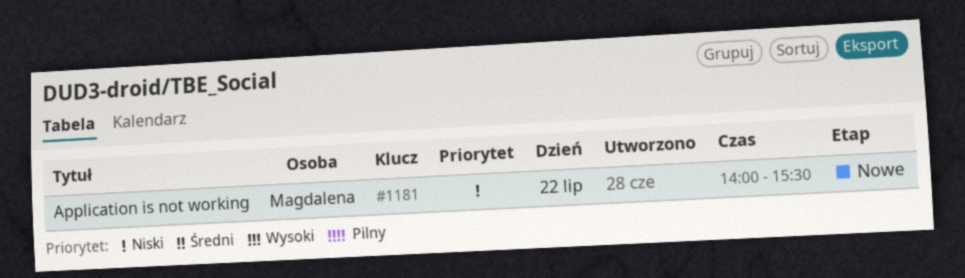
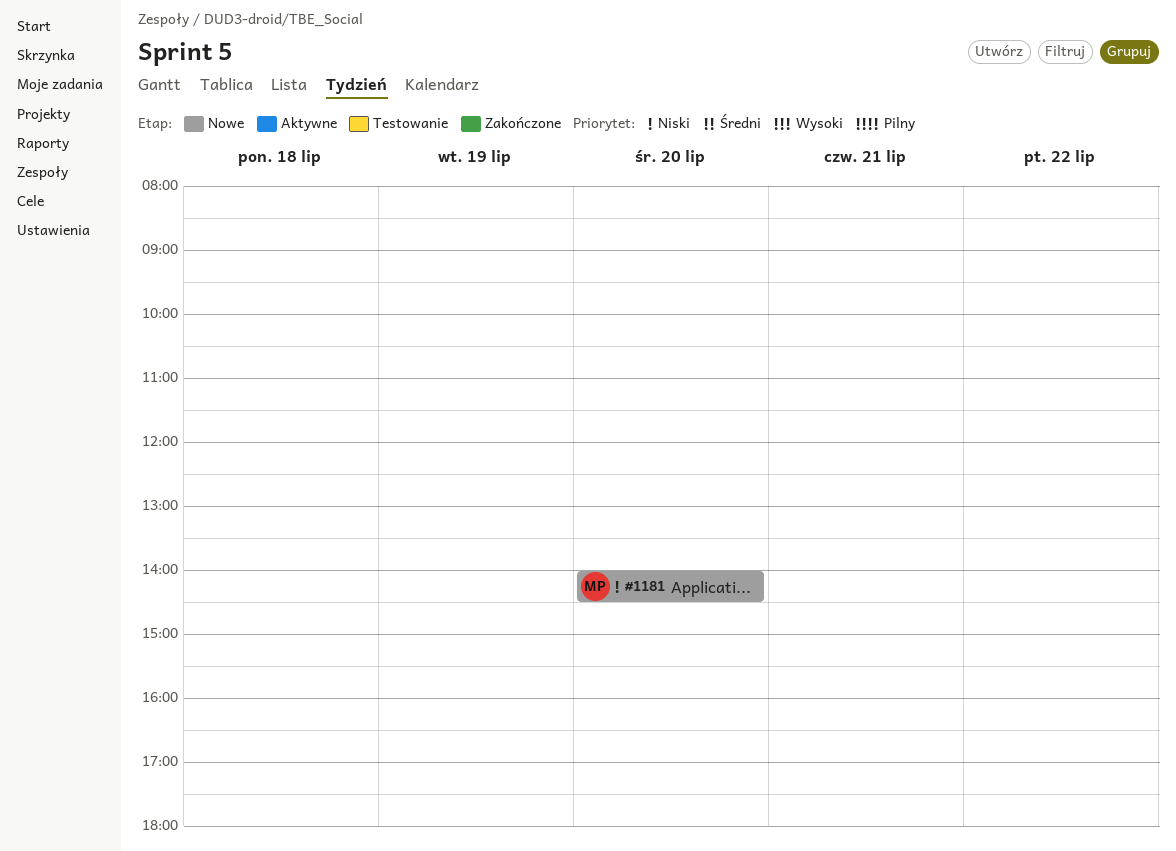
#1181, day: Jul 22 -> Jul 20
#1181, ends: 15:30 -> 14:30

